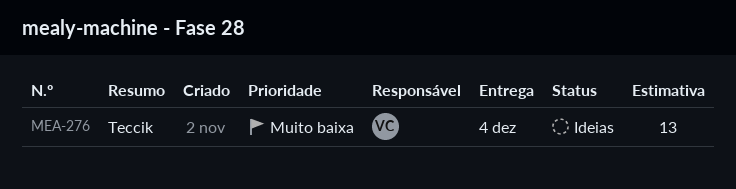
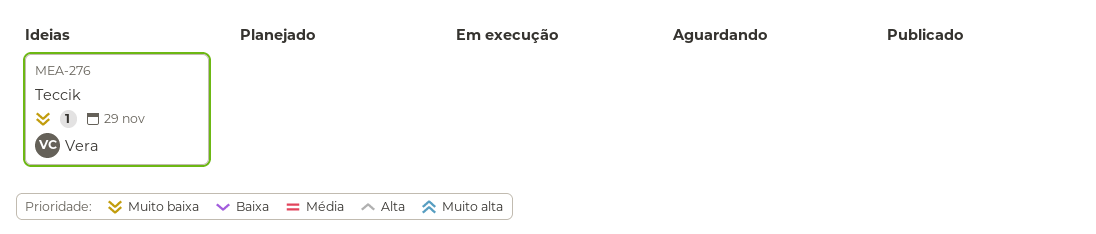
MEA-276, estimate: 13 -> 1
MEA-276, due: Dec 4 -> Nov 29

